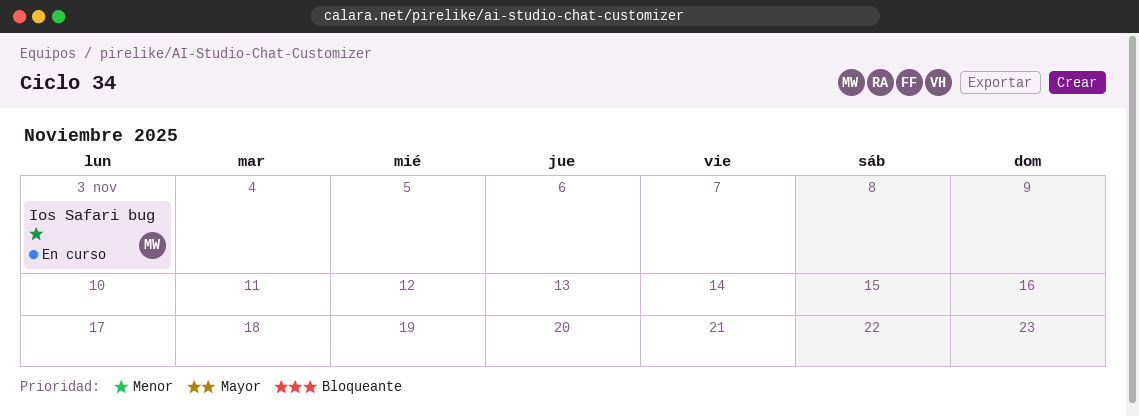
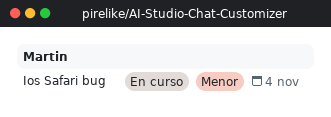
Ios Safari bug, due: Nov 3 -> Nov 4

